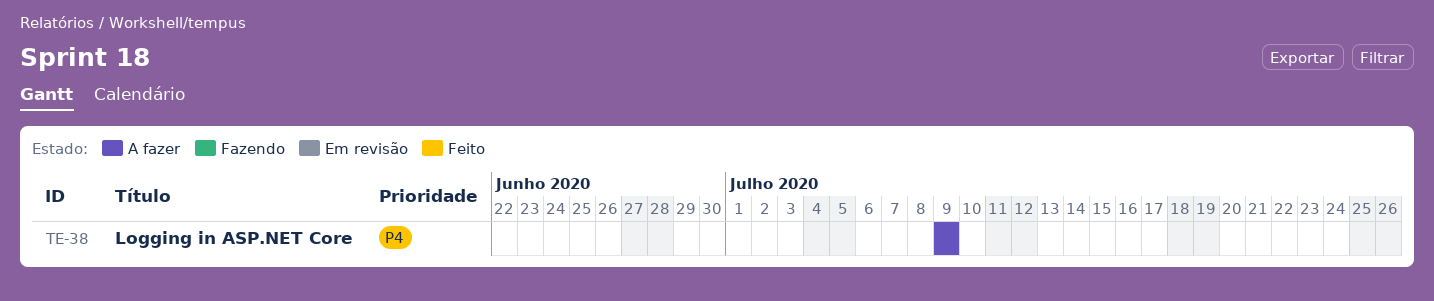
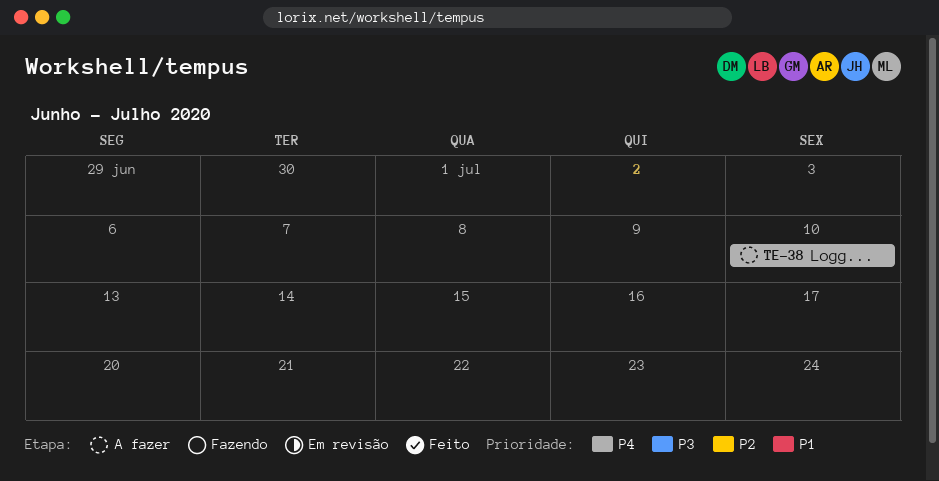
TE-38, start: Jul 9 -> Jul 10
TE-38, due: Jul 9 -> Jul 10

